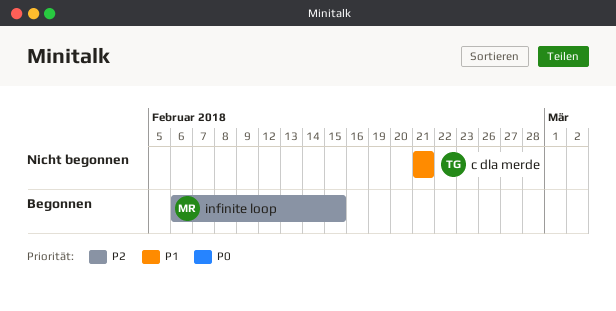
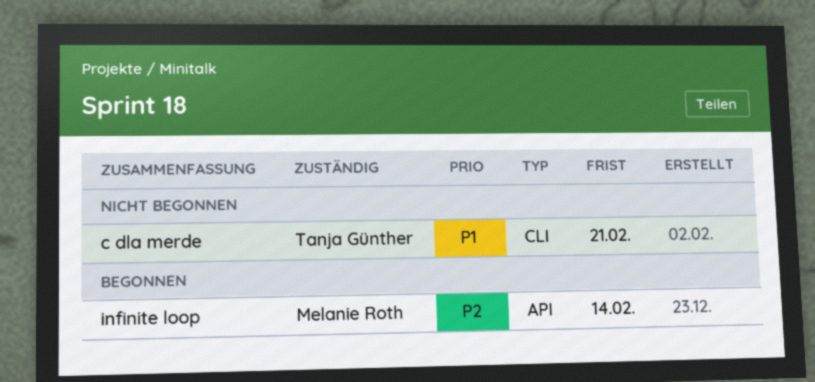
infinite loop, due: Feb 15 -> Feb 14

